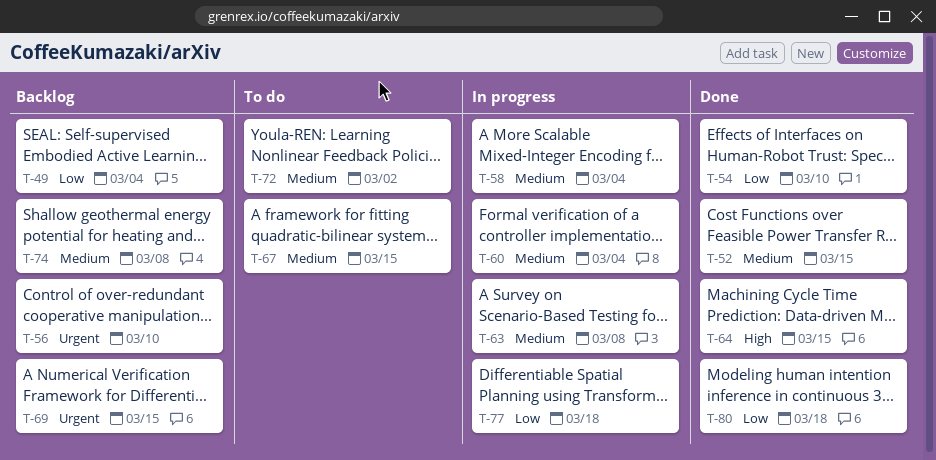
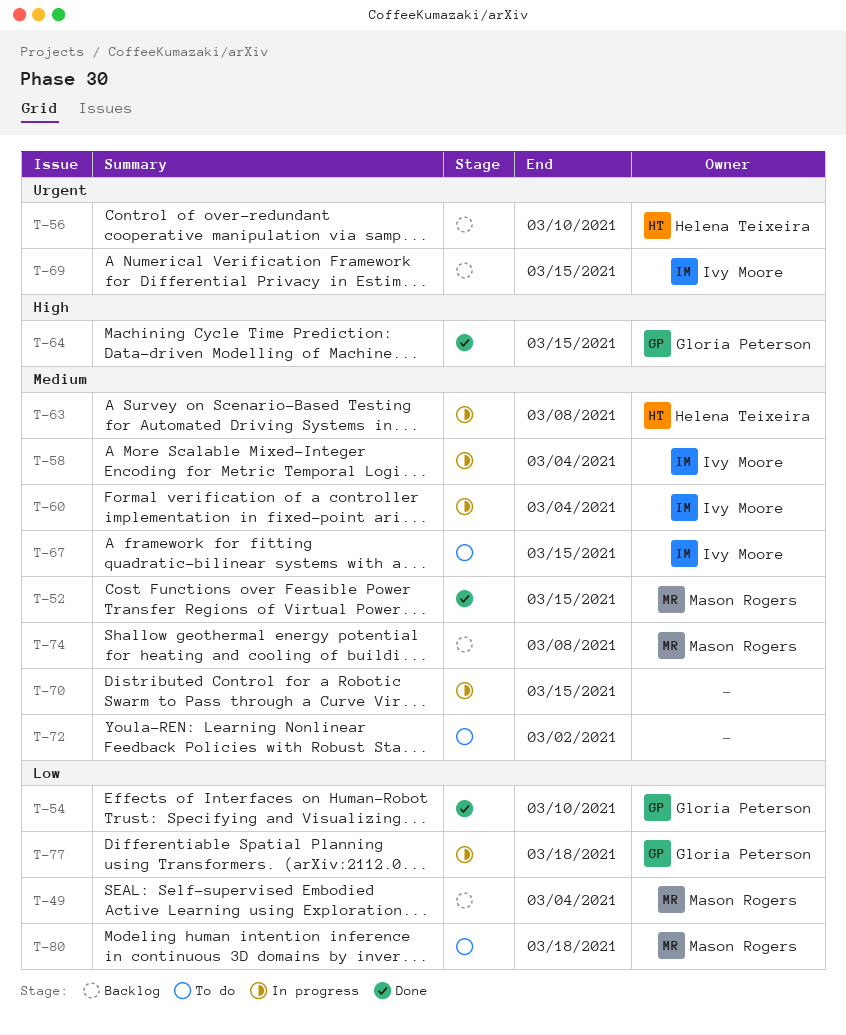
T-70: none -> present
T-80, status: Done -> To do

